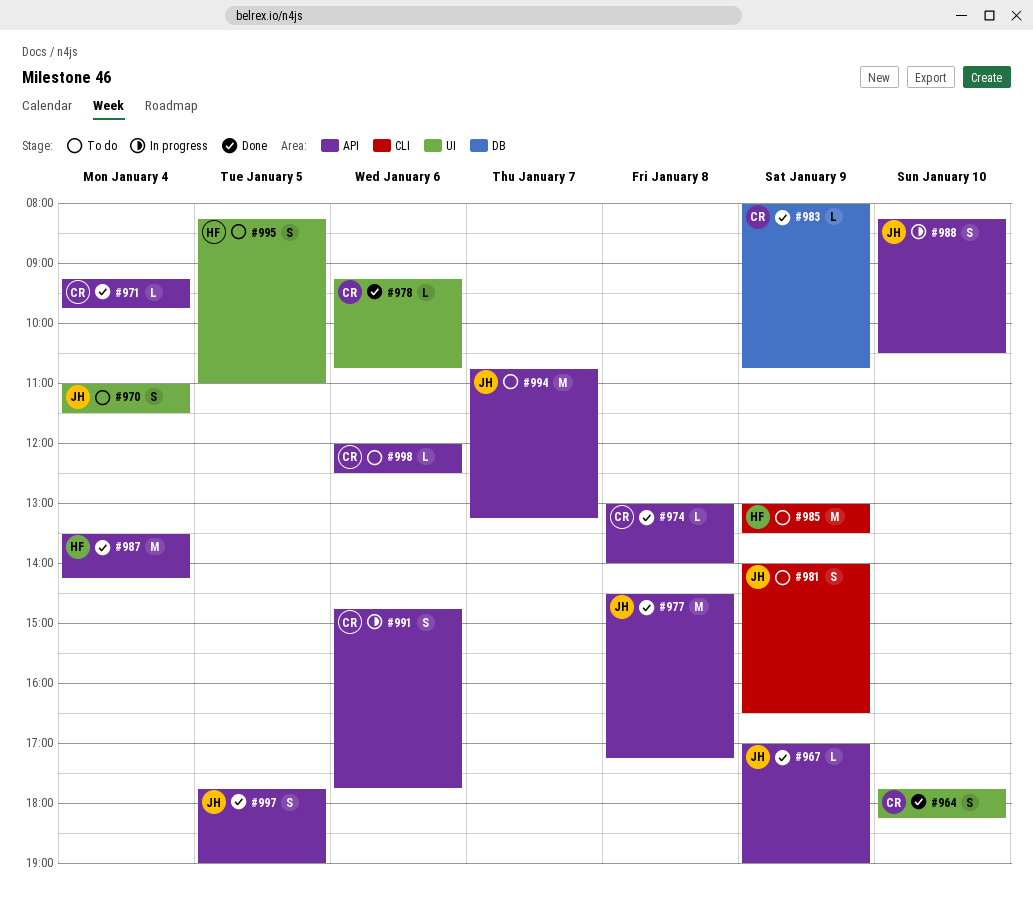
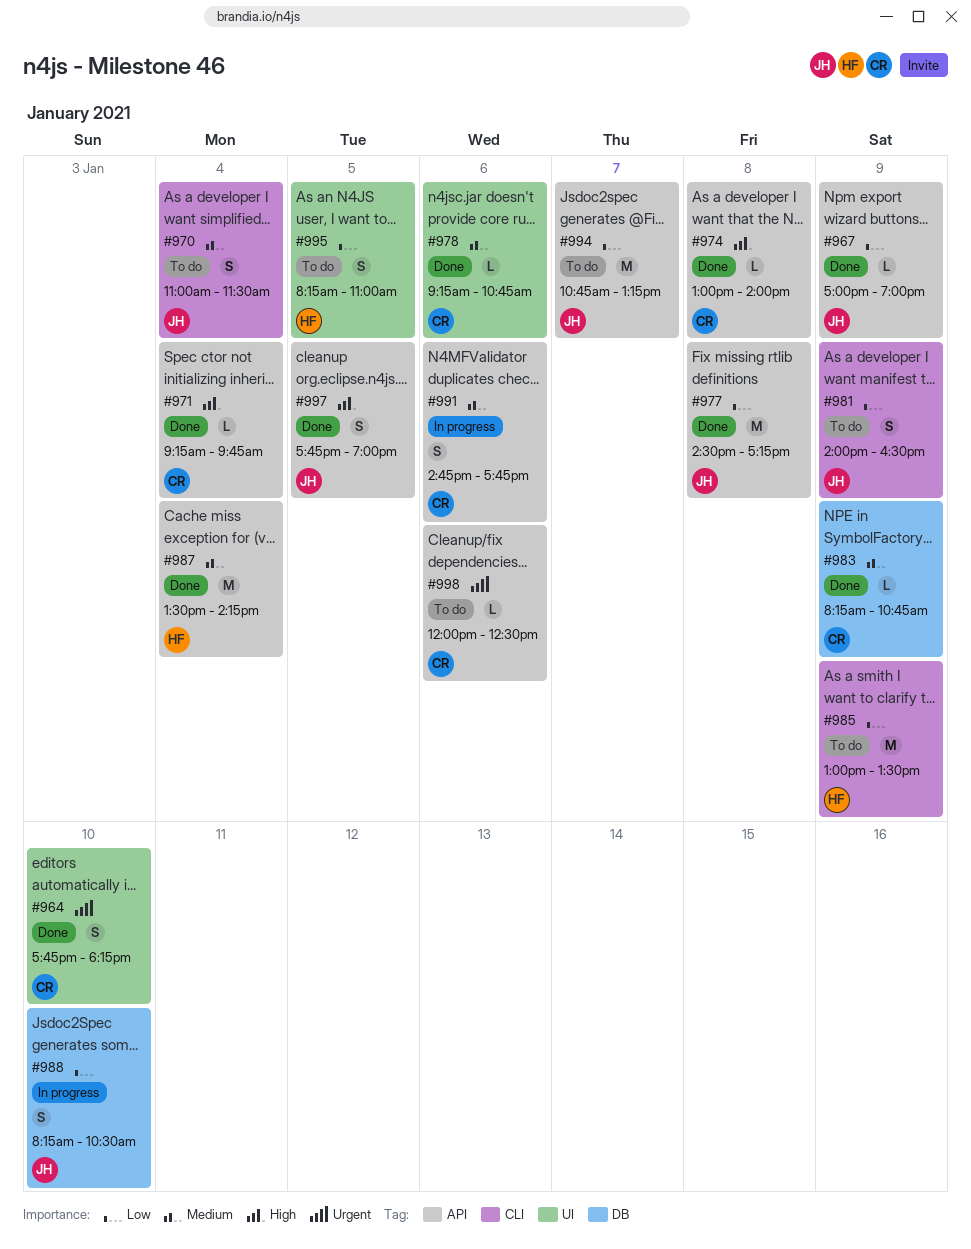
#970, label: UI -> CLI
#983, begins: 08:00 -> 08:15
#988, label: API -> DB

